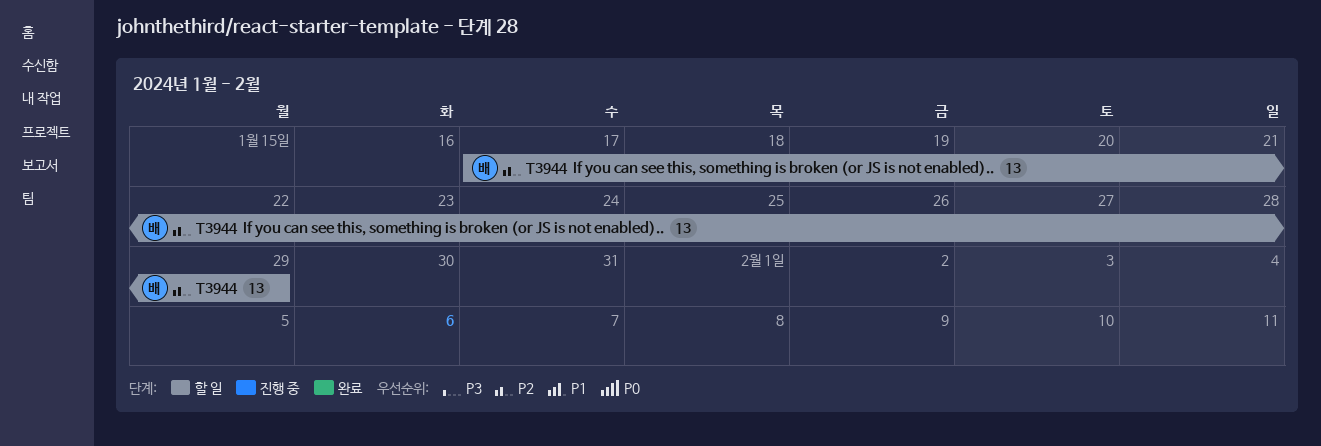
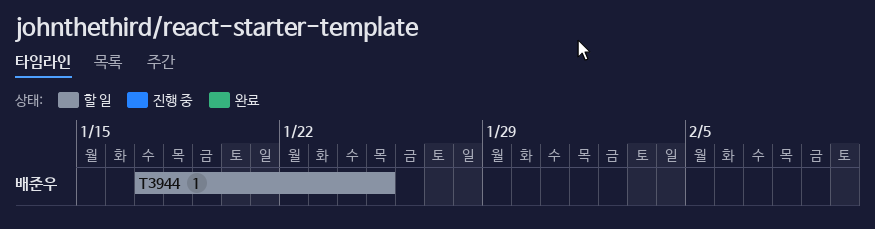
T3944, estimate: 13 -> 1
T3944, due: Jan 29 -> Jan 25

